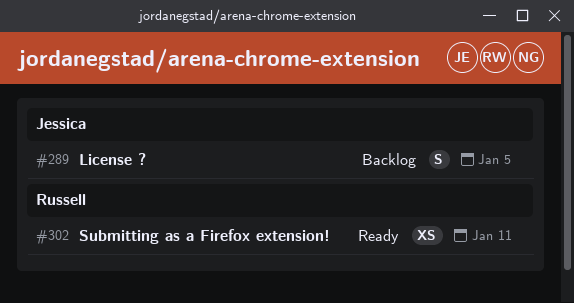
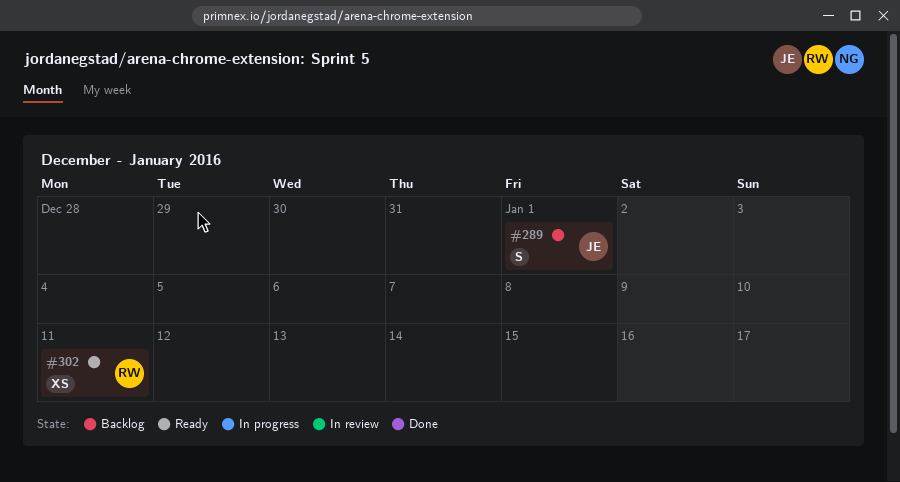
#289, due: Jan 5 -> Jan 1

